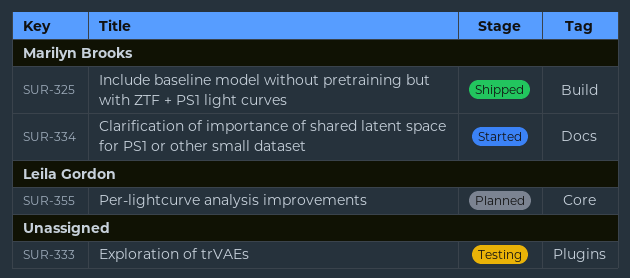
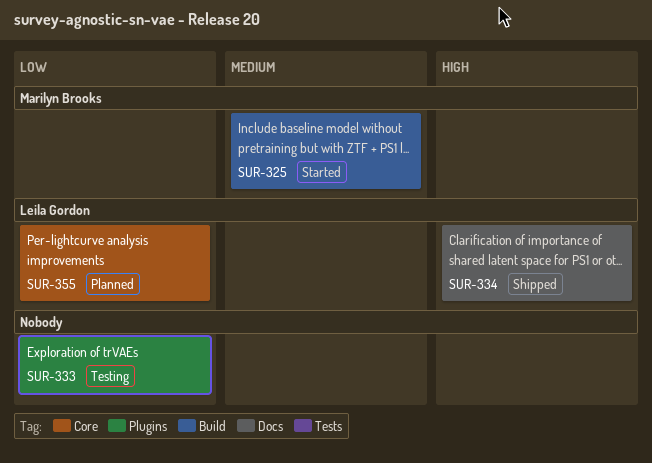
SUR-325, status: Shipped -> Started
SUR-334, status: Started -> Shipped
SUR-334, owner: Marilyn Brooks -> Leila Gordon

